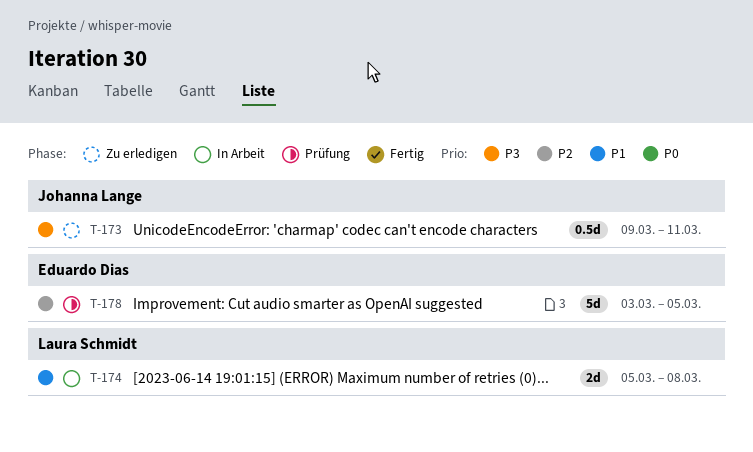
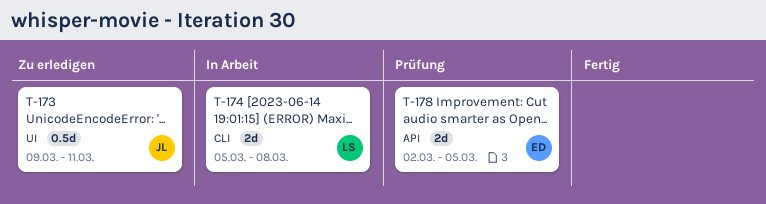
T-178, estimate: 5d -> 2d
T-178, start: Mar 3 -> Mar 2

